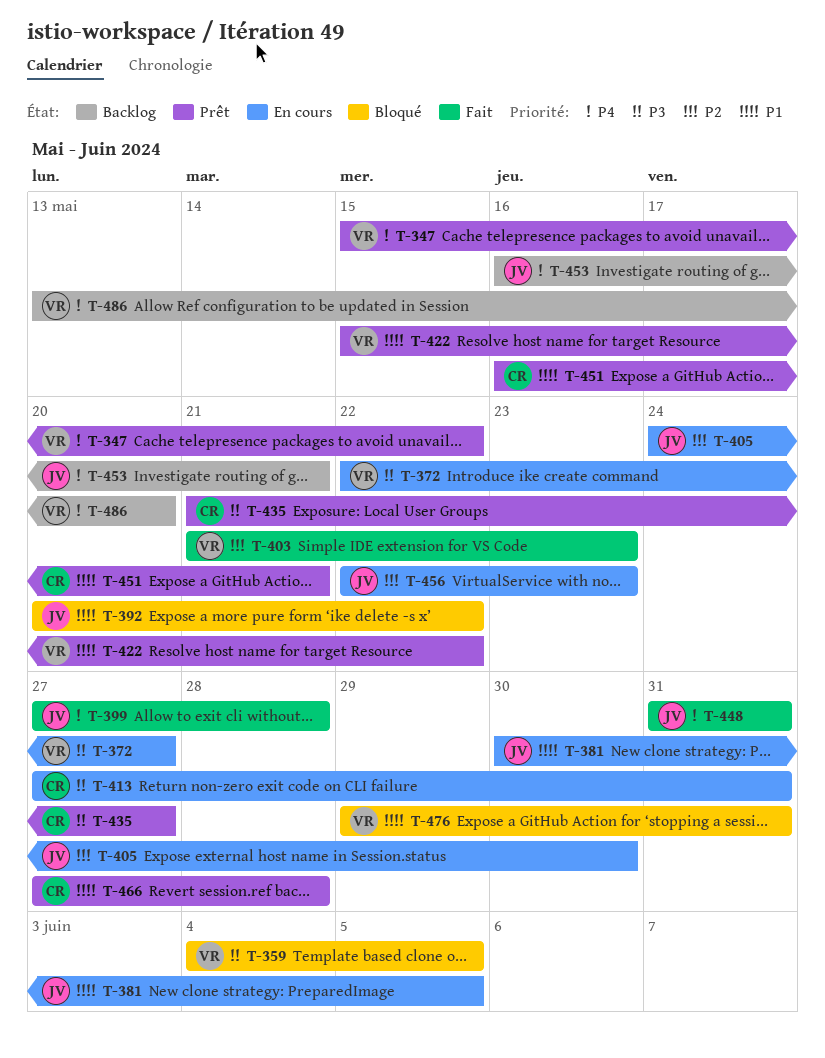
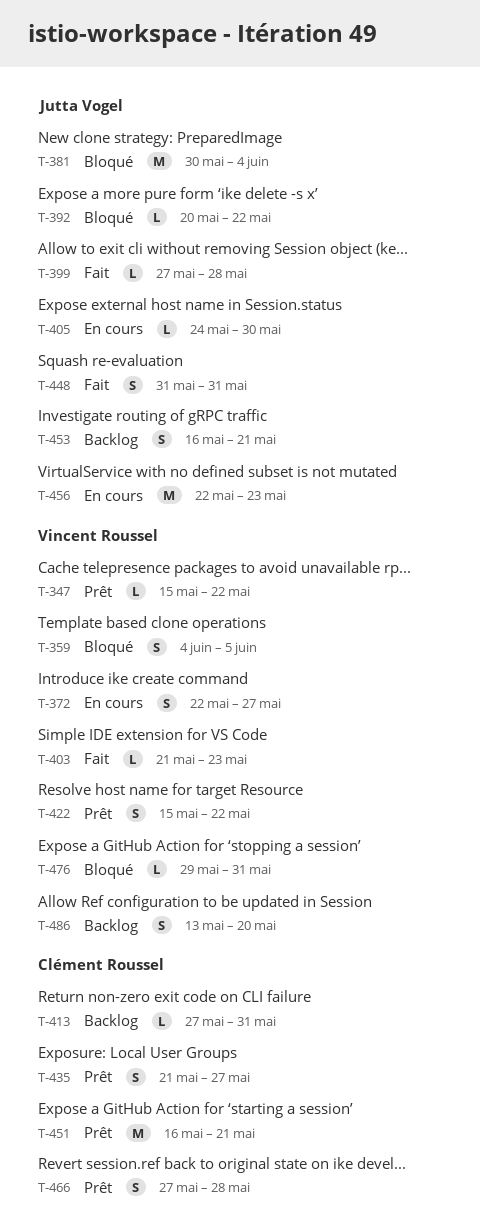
T-381, status: En cours -> Bloqué
T-381, due: Jun 5 -> Jun 4
T-413, status: En cours -> Backlog

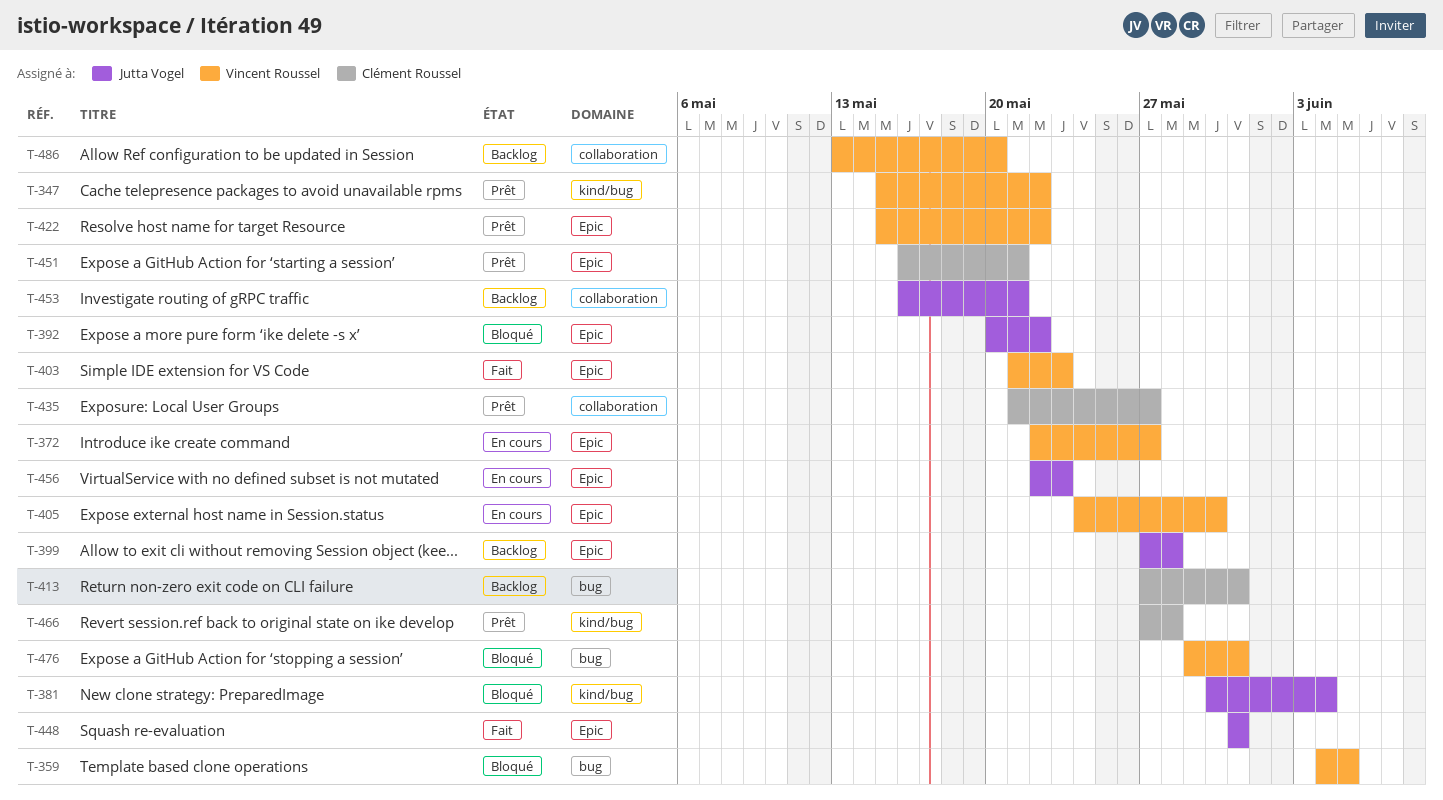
T-399, status: Fait -> Backlog
T-405, owner: Jutta Vogel -> Vincent Roussel

